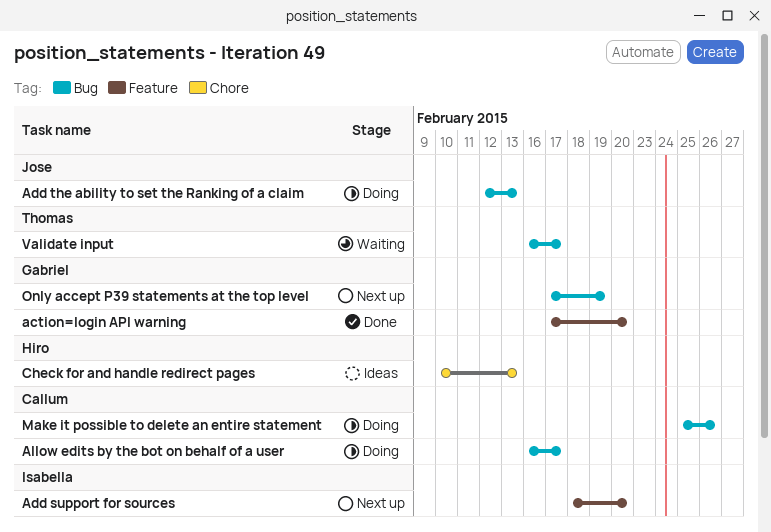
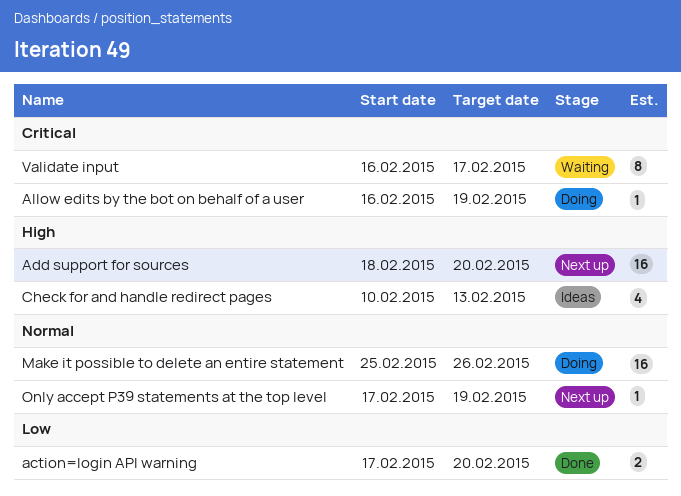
Add the ability to set the Ranking of a claim: present -> none
Allow edits by the bot on behalf of a user, due: Feb 17 -> Feb 19

